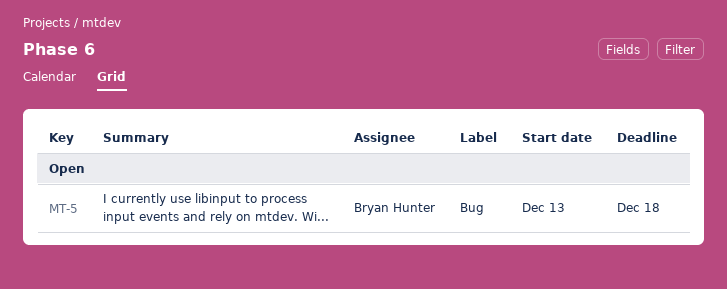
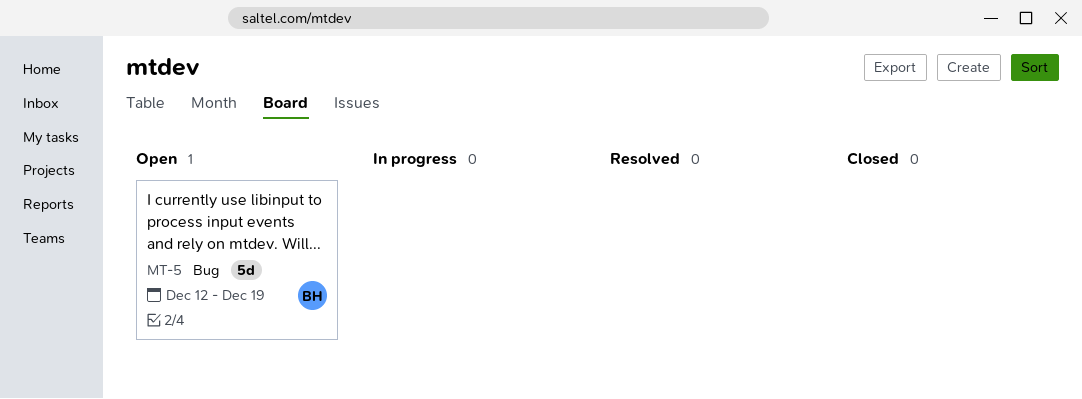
MT-5, start: Dec 13 -> Dec 12
MT-5, due: Dec 18 -> Dec 19

